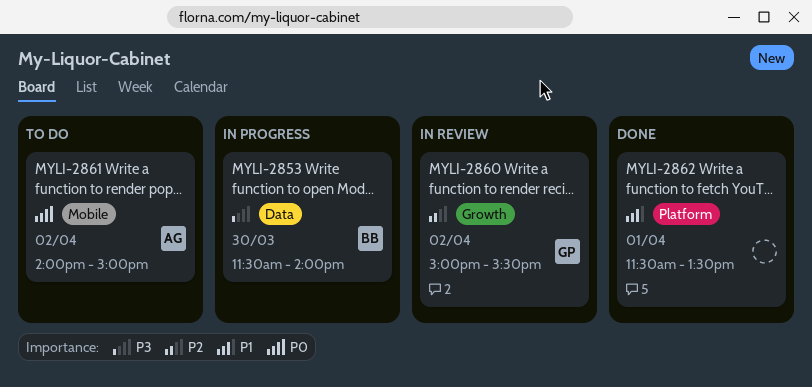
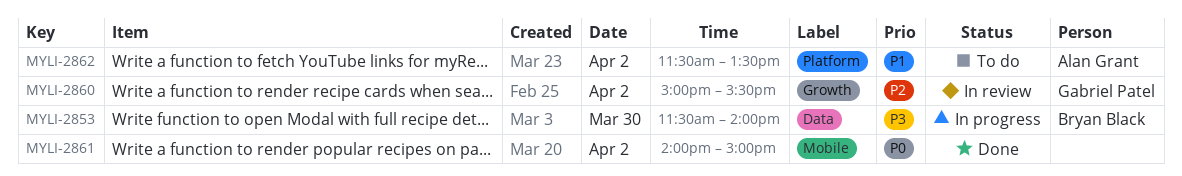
MYLI-2861, status: To do -> Done
MYLI-2861, owner: Alan Grant -> none
MYLI-2862, status: Done -> To do
MYLI-2862, owner: none -> Alan Grant
MYLI-2862, day: Apr 1 -> Apr 2

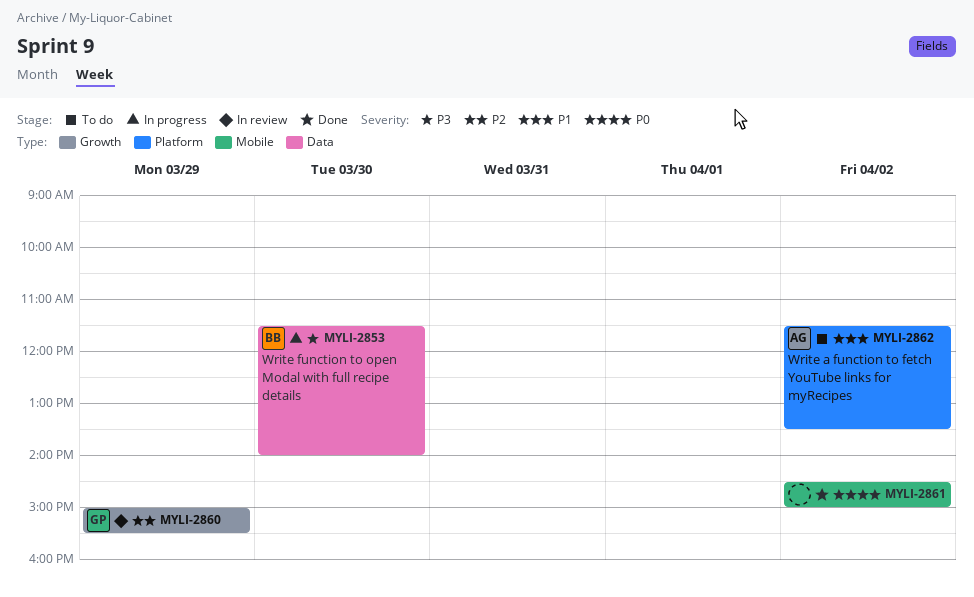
MYLI-2860, day: Apr 2 -> Mar 29
MYLI-2861, begins: 14:00 -> 14:30

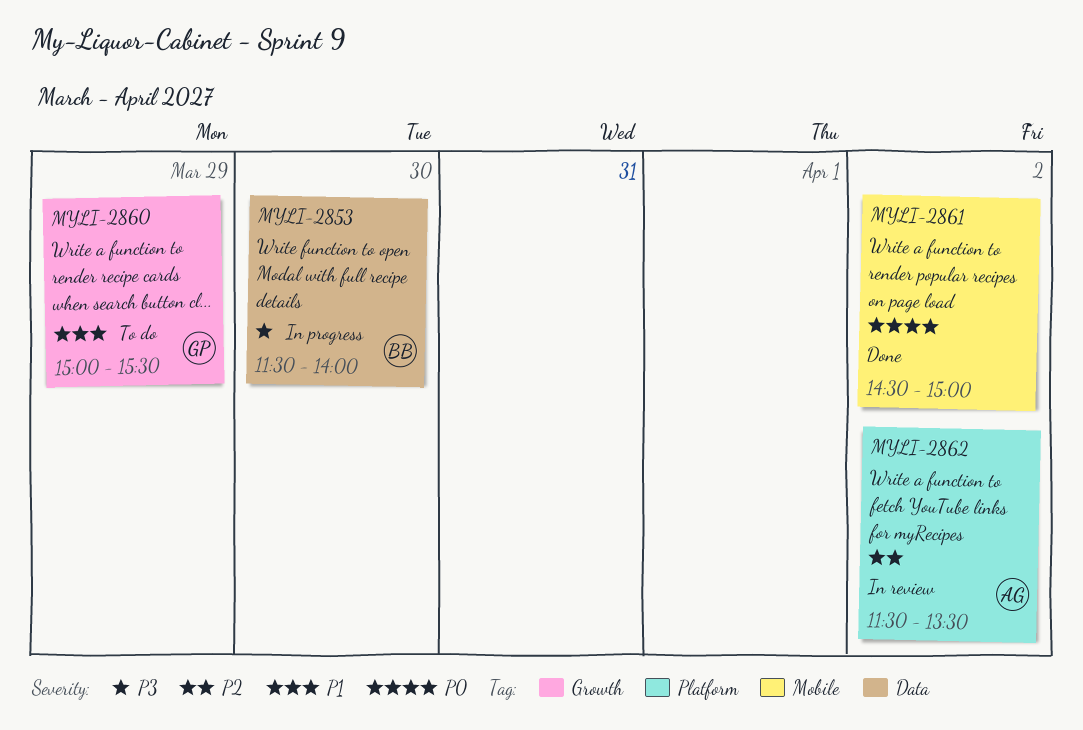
MYLI-2860, status: In review -> To do
MYLI-2860, priority: P2 -> P1
MYLI-2862, status: To do -> In review
MYLI-2862, priority: P1 -> P2

